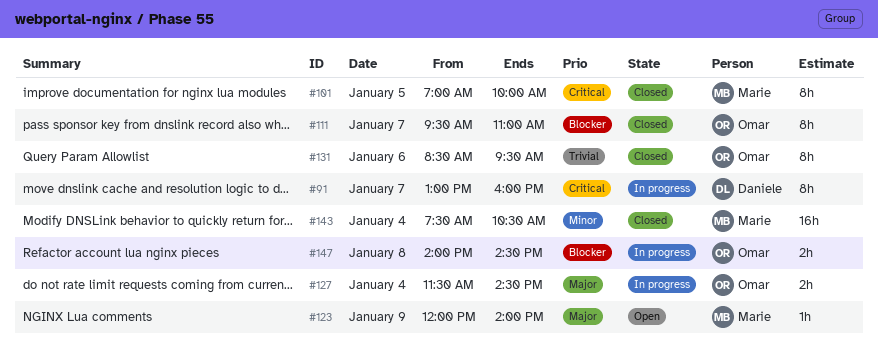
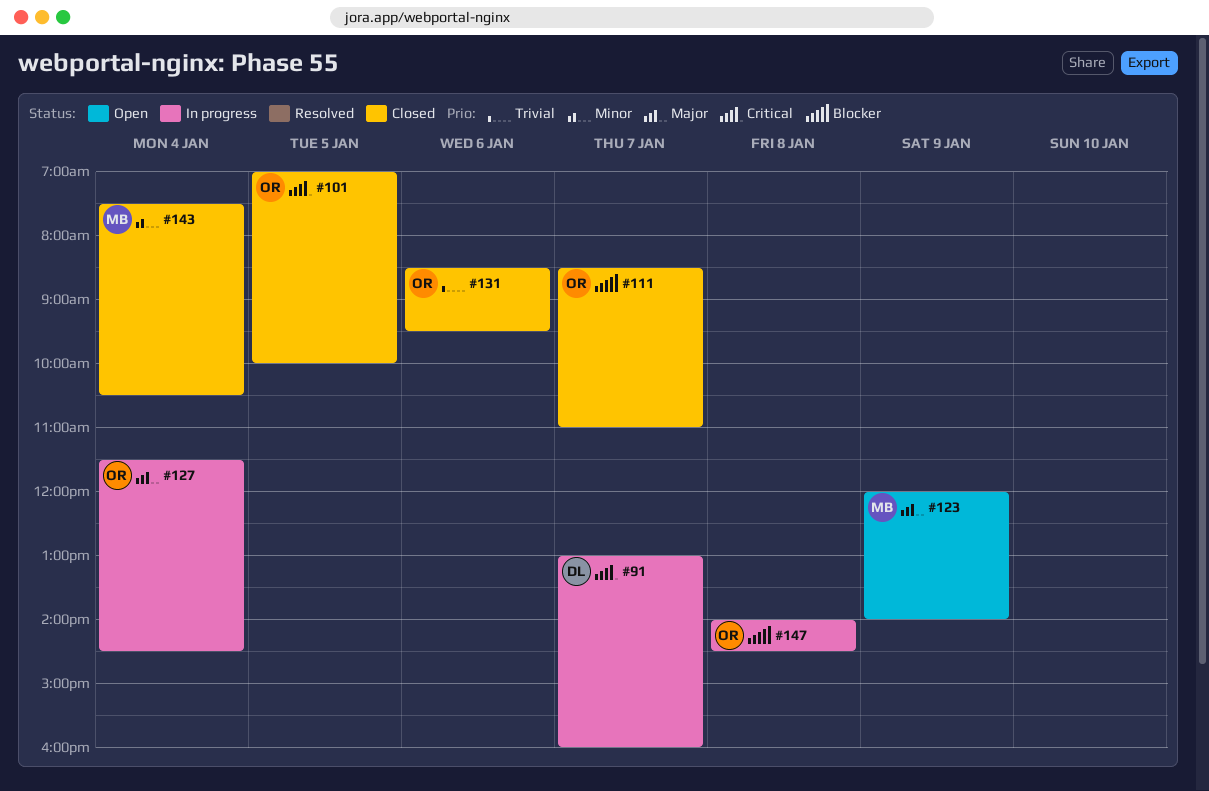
#101, owner: Marie -> Omar
#111, begins: 09:30 -> 08:30

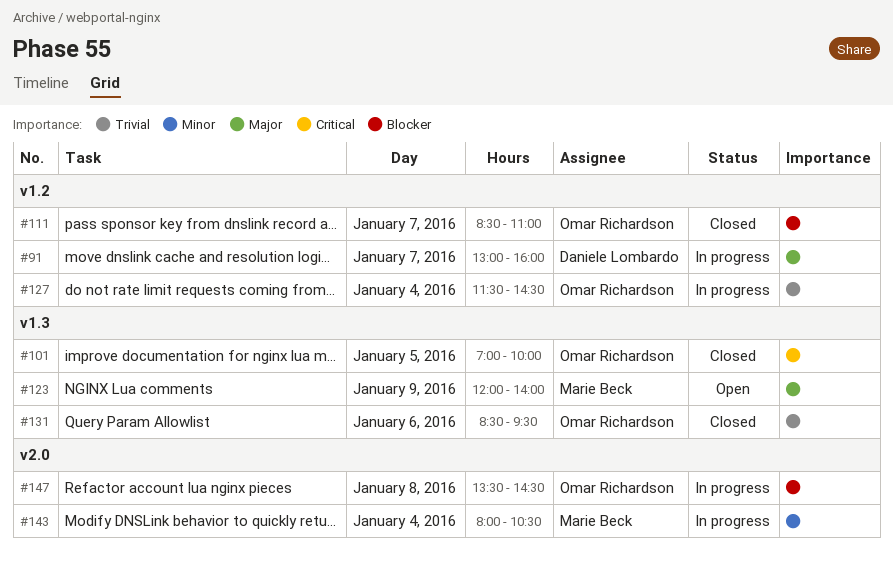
#91, priority: Critical -> Major
#127, priority: Major -> Trivial
#143, status: Closed -> In progress
#143, begins: 07:30 -> 08:00
#147, begins: 14:00 -> 13:30

